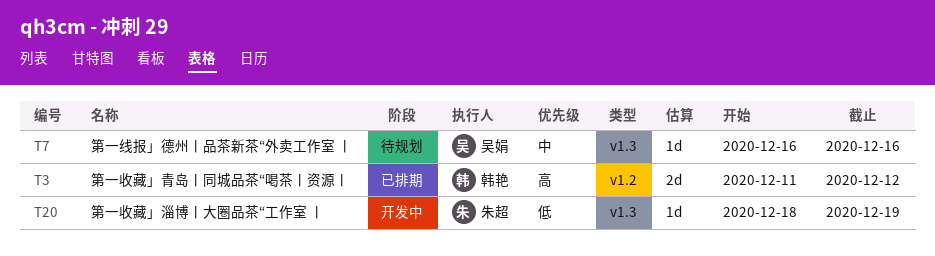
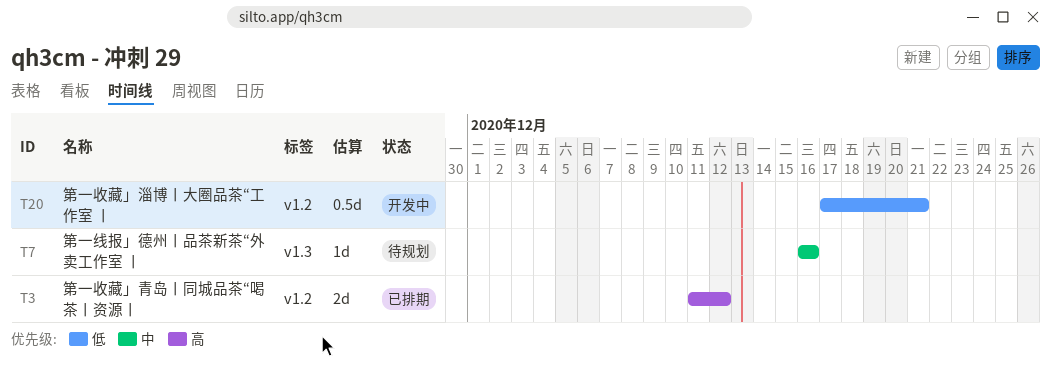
T20, label: v1.3 -> v1.2
T20, estimate: 1d -> 0.5d
T20, start: Dec 18 -> Dec 17
T20, due: Dec 19 -> Dec 21

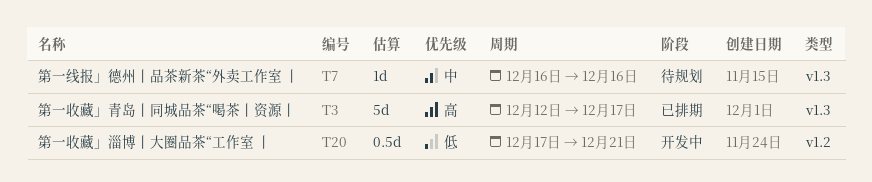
T3, label: v1.2 -> v1.3
T3, estimate: 2d -> 5d
T3, start: Dec 11 -> Dec 12
T3, due: Dec 12 -> Dec 17

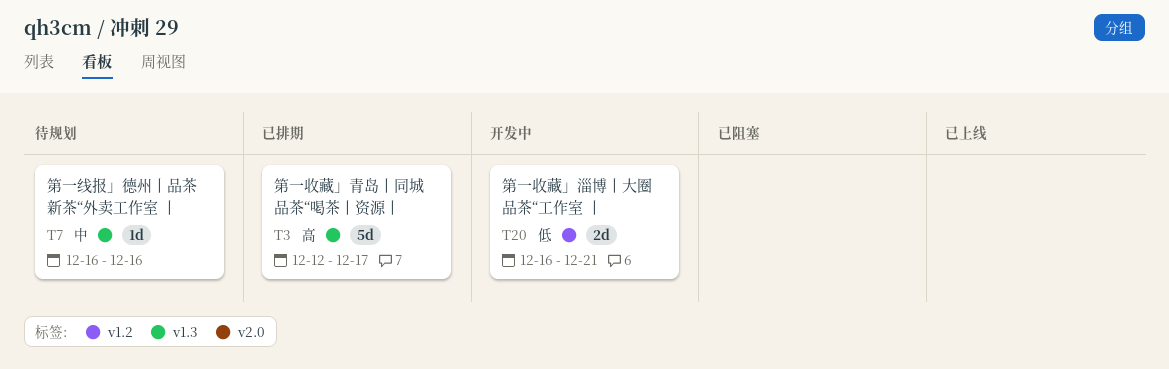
T20, estimate: 0.5d -> 2d
T20, start: Dec 17 -> Dec 16

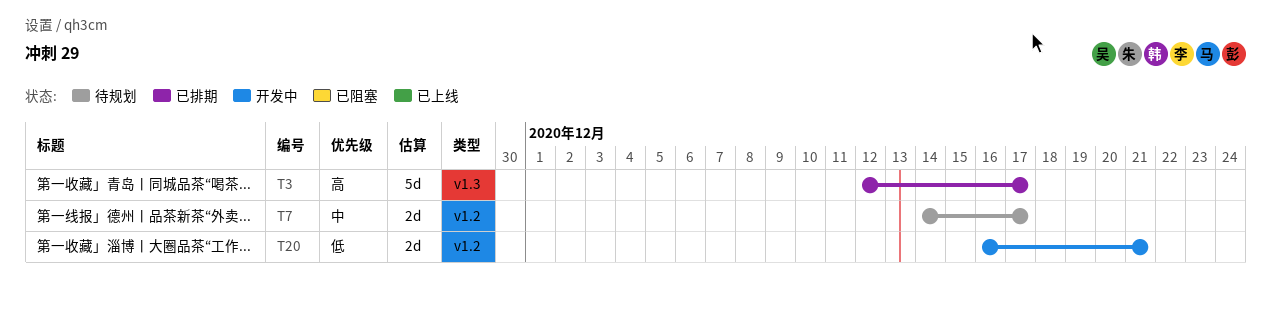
T7, label: v1.3 -> v1.2
T7, estimate: 1d -> 2d
T7, start: Dec 16 -> Dec 14
T7, due: Dec 16 -> Dec 17

